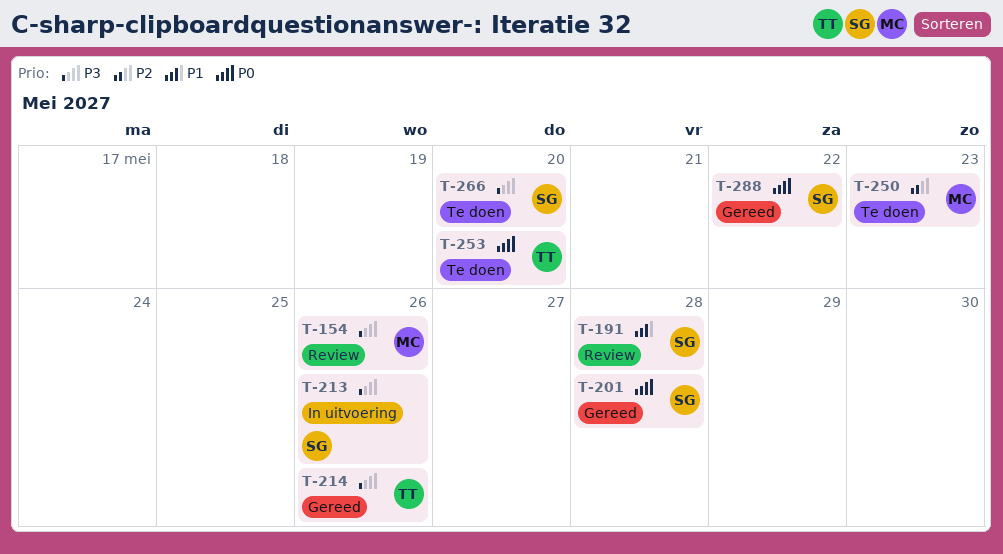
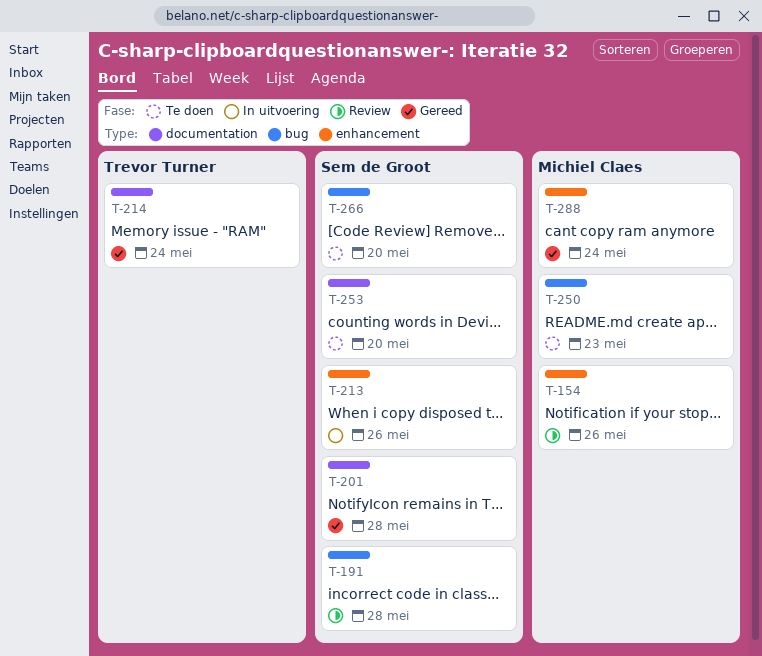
T-214, due: May 26 -> May 24
T-253, owner: Trevor Turner -> Sem de Groot
T-288, owner: Sem de Groot -> Michiel Claes
T-288, due: May 22 -> May 24

